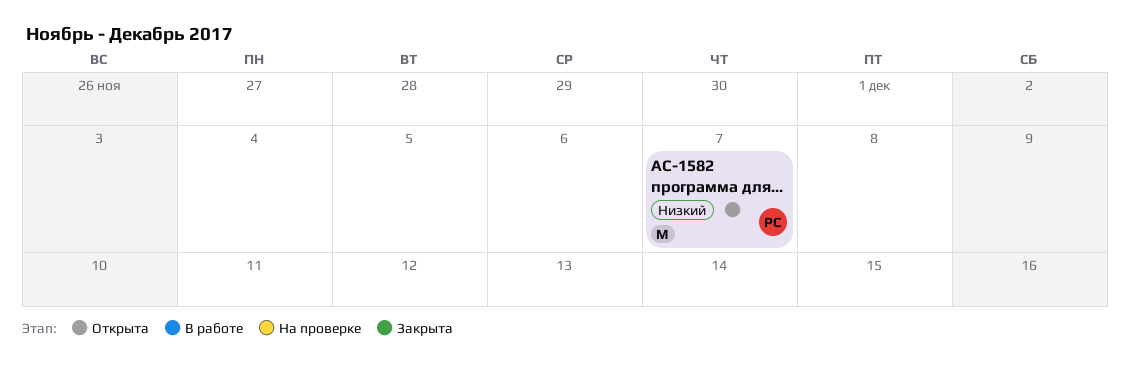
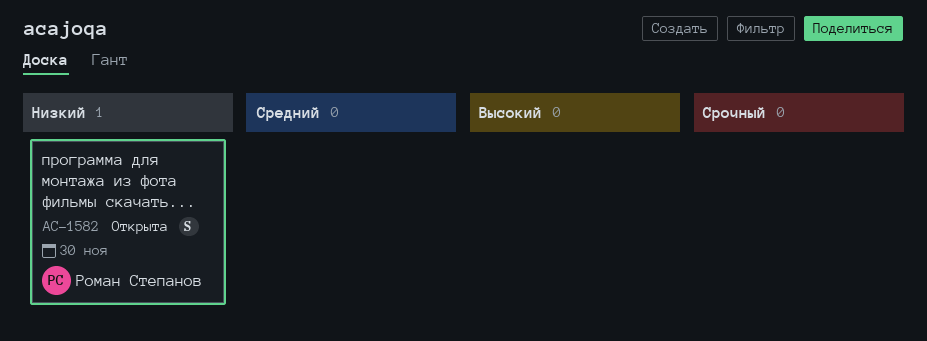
AC-1582, estimate: M -> S
AC-1582, due: Dec 7 -> Nov 30

